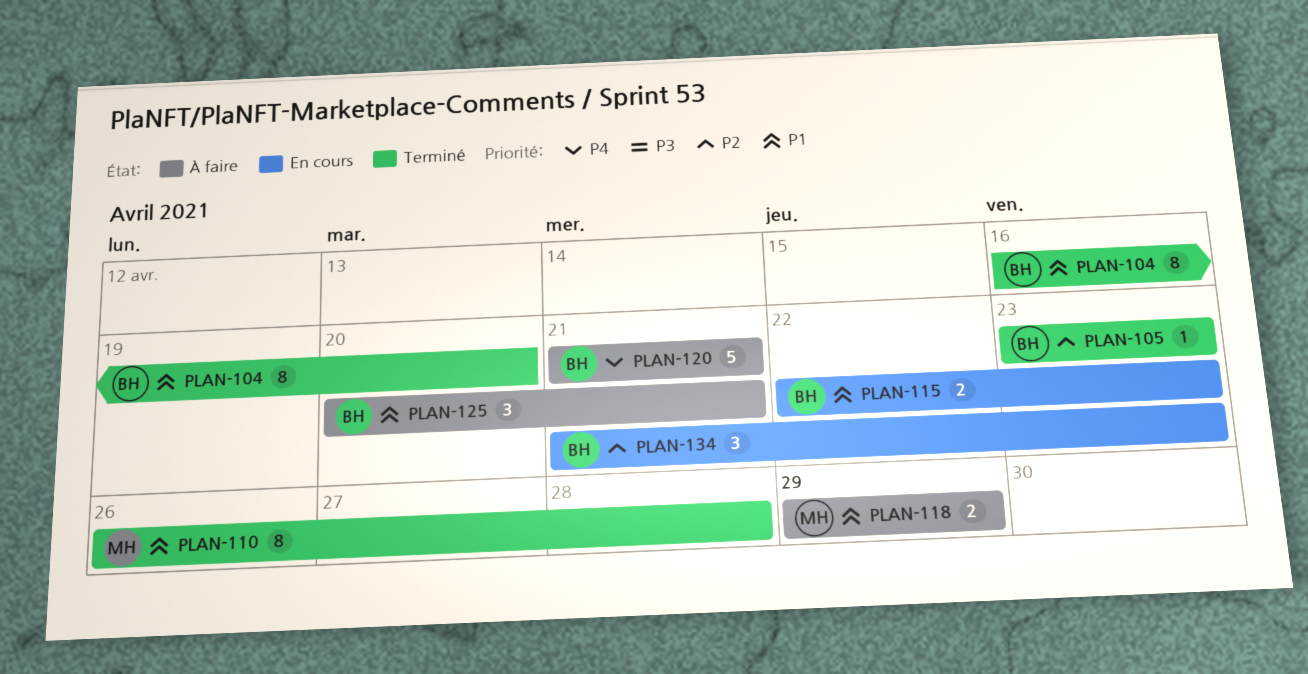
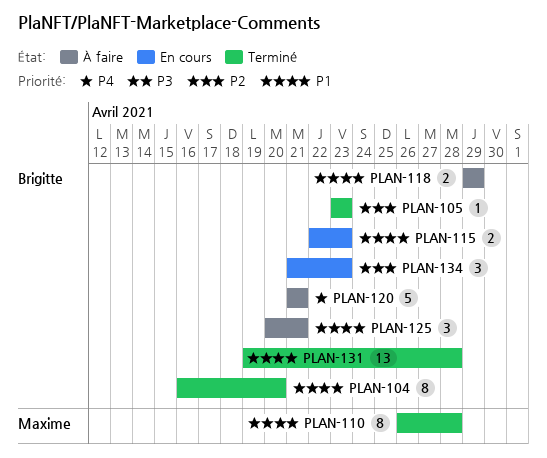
PLAN-118, owner: Maxime -> Brigitte
PLAN-131: none -> present

